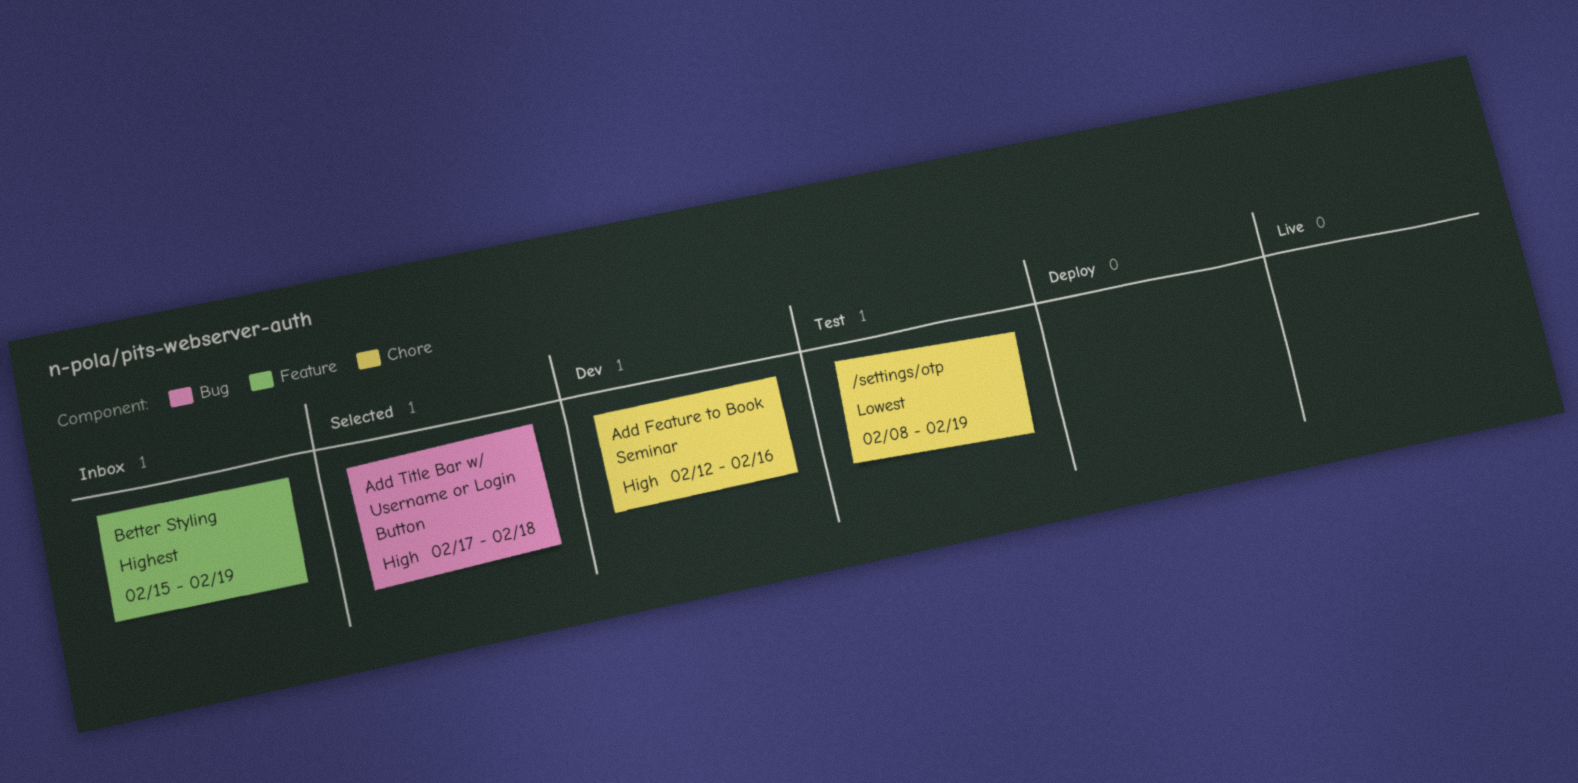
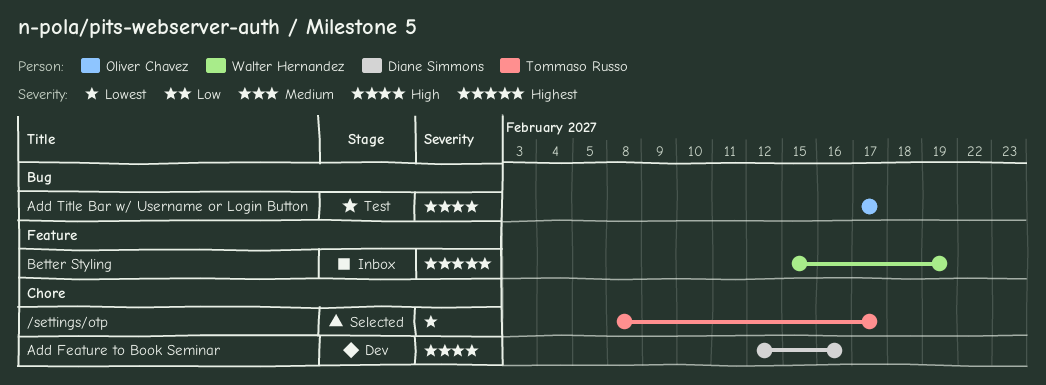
/settings/otp, status: Test -> Selected
/settings/otp, due: Feb 19 -> Feb 17
Add Title Bar w/ Username or Login Button, status: Selected -> Test
Add Title Bar w/ Username or Login Button, due: Feb 18 -> Feb 17

